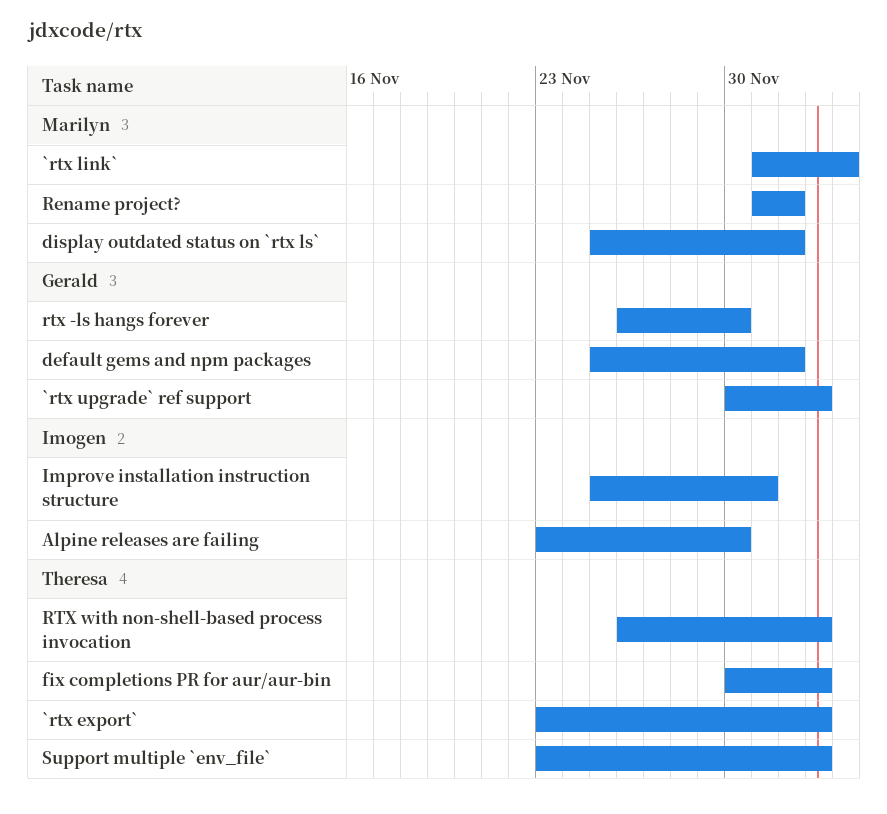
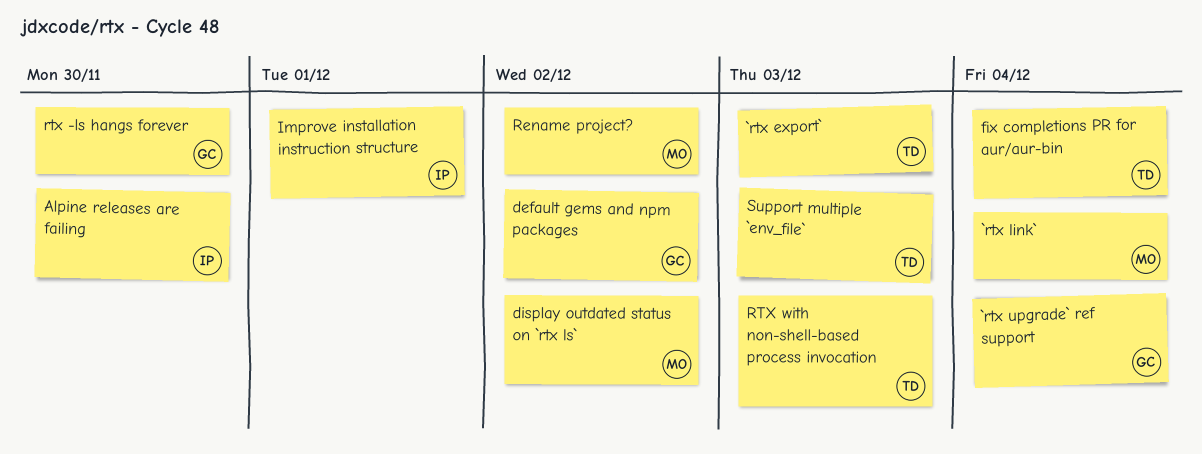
`rtx upgrade` ref support, due: Dec 3 -> Dec 4
fix completions PR for aur/aur-bin, due: Dec 3 -> Dec 4

